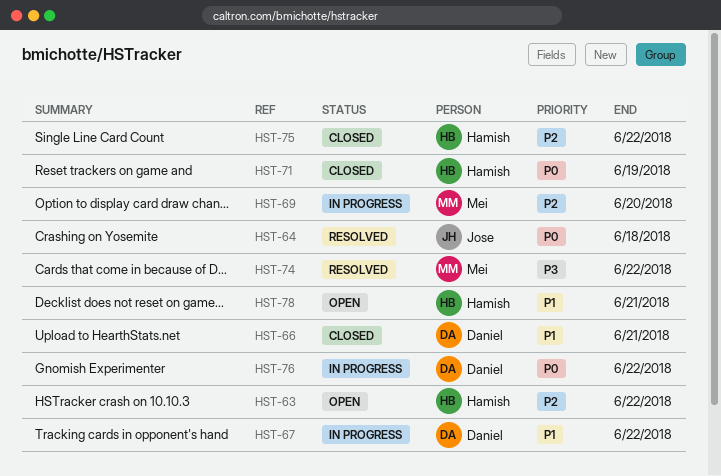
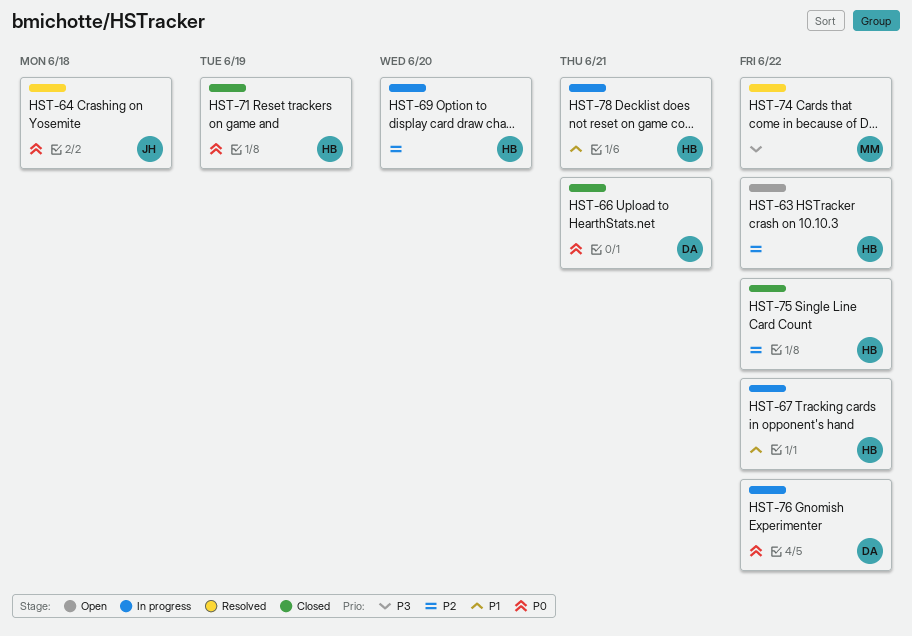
HST-66, priority: P1 -> P0
HST-67, owner: Daniel -> Hamish
HST-69, owner: Mei -> Hamish
HST-78, status: Open -> In progress

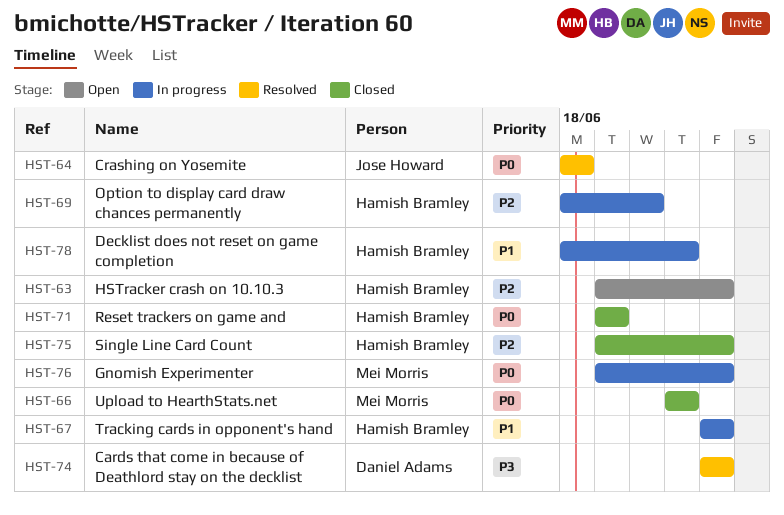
HST-66, owner: Daniel Adams -> Mei Morris
HST-74, owner: Mei Morris -> Daniel Adams
HST-76, owner: Daniel Adams -> Mei Morris

